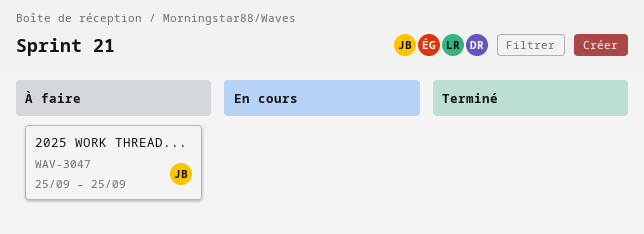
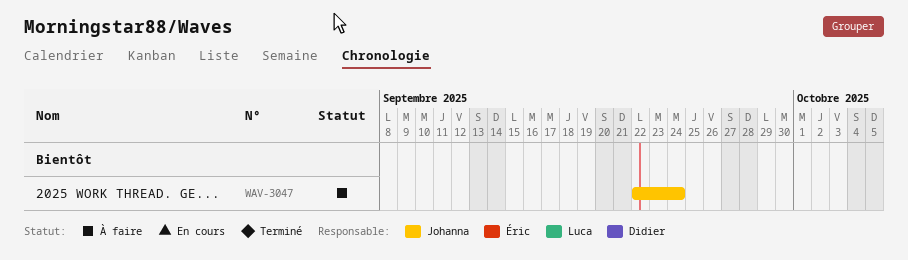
WAV-3047, start: Sep 25 -> Sep 22
WAV-3047, due: Sep 25 -> Sep 24

